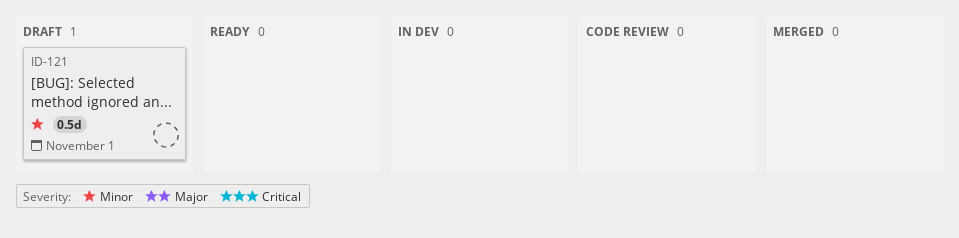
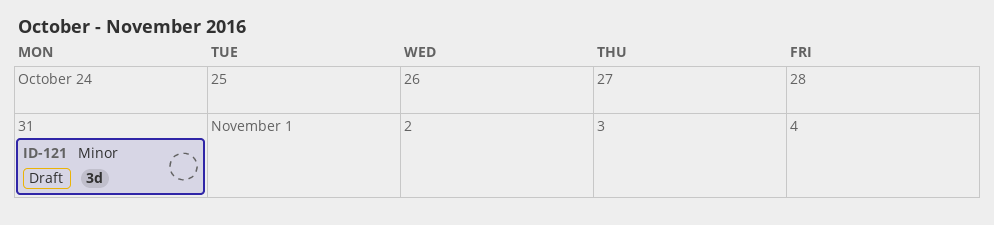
ID-121, estimate: 0.5d -> 3d
ID-121, due: Nov 1 -> Oct 31

